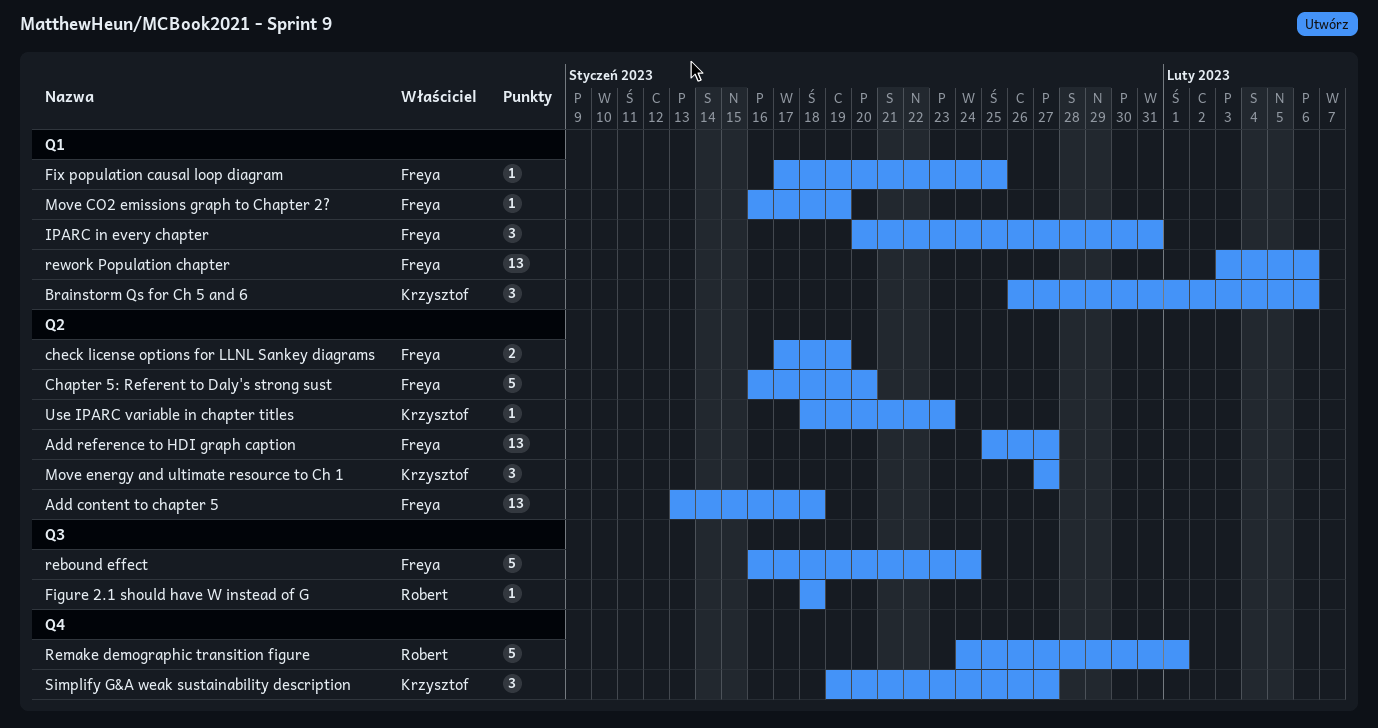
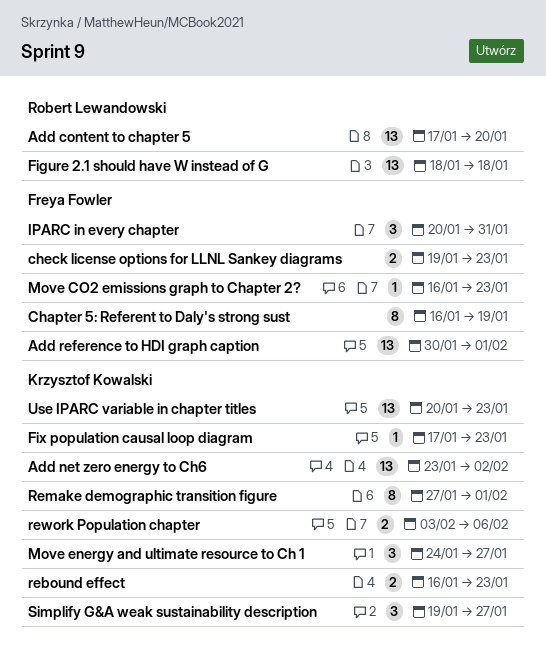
Add content to chapter 5, owner: Freya Fowler -> Robert Lewandowski
Add content to chapter 5, start: Jan 13 -> Jan 17
Add content to chapter 5, due: Jan 18 -> Jan 20
Add net zero energy to Ch6: none -> present
Add reference to HDI graph caption, start: Jan 25 -> Jan 30
Add reference to HDI graph caption, due: Jan 27 -> Feb 1
Brainstorm Qs for Ch 5 and 6: present -> none
Chapter 5: Referent to Daly's strong sust, estimate: 5 -> 8
Chapter 5: Referent to Daly's strong sust, due: Jan 20 -> Jan 19
check license options for LLNL Sankey diagrams, start: Jan 17 -> Jan 19
check license options for LLNL Sankey diagrams, due: Jan 19 -> Jan 23
Figure 2.1 should have W instead of G, estimate: 1 -> 13
Fix population causal loop diagram, owner: Freya Fowler -> Krzysztof Kowalski
Fix population causal loop diagram, due: Jan 25 -> Jan 23
Move CO2 emissions graph to Chapter 2?, due: Jan 19 -> Jan 23
Move energy and ultimate resource to Ch 1, start: Jan 27 -> Jan 24
rebound effect, owner: Freya Fowler -> Krzysztof Kowalski
rebound effect, estimate: 5 -> 2
rebound effect, due: Jan 24 -> Jan 23
Remake demographic transition figure, owner: Robert Lewandowski -> Krzysztof Kowalski
Remake demographic transition figure, estimate: 5 -> 8
Remake demographic transition figure, start: Jan 24 -> Jan 27
rework Population chapter, owner: Freya Fowler -> Krzysztof Kowalski
rework Population chapter, estimate: 13 -> 2
Use IPARC variable in chapter titles, estimate: 1 -> 13
Use IPARC variable in chapter titles, start: Jan 18 -> Jan 20

